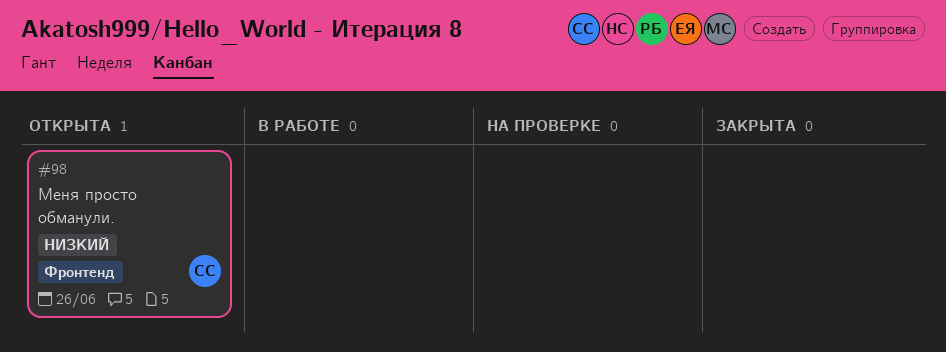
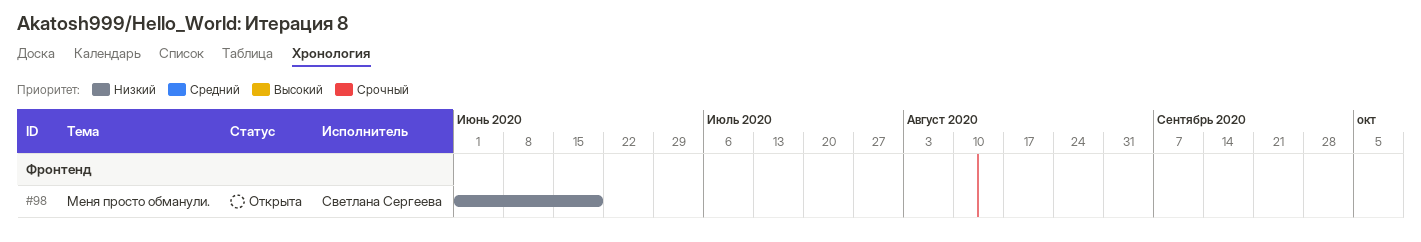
#98, due: Jun 26 -> Jun 19

